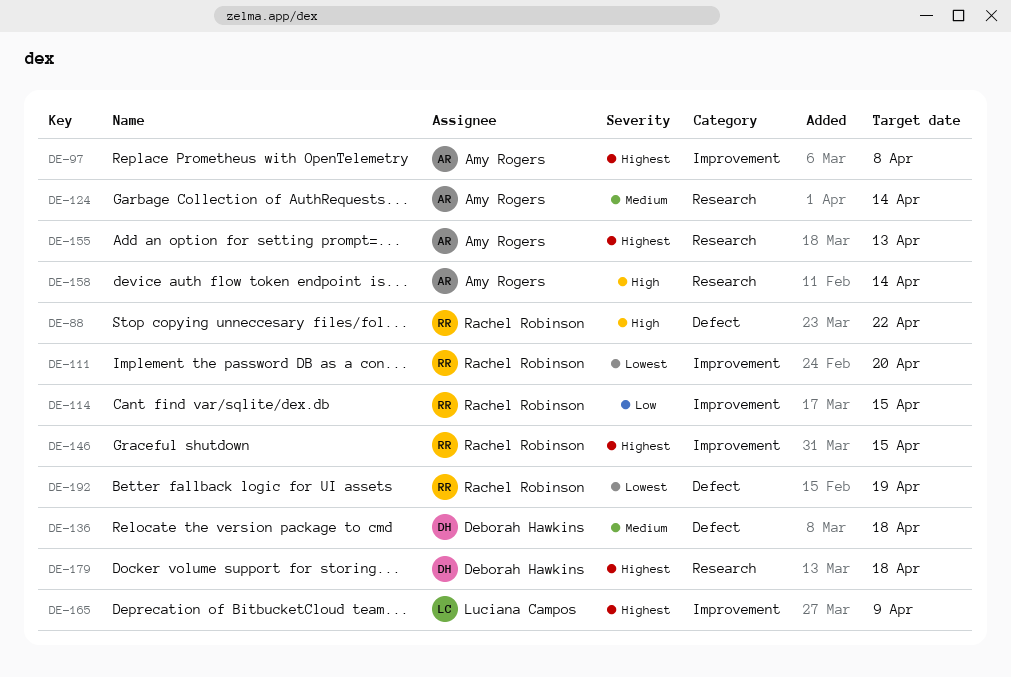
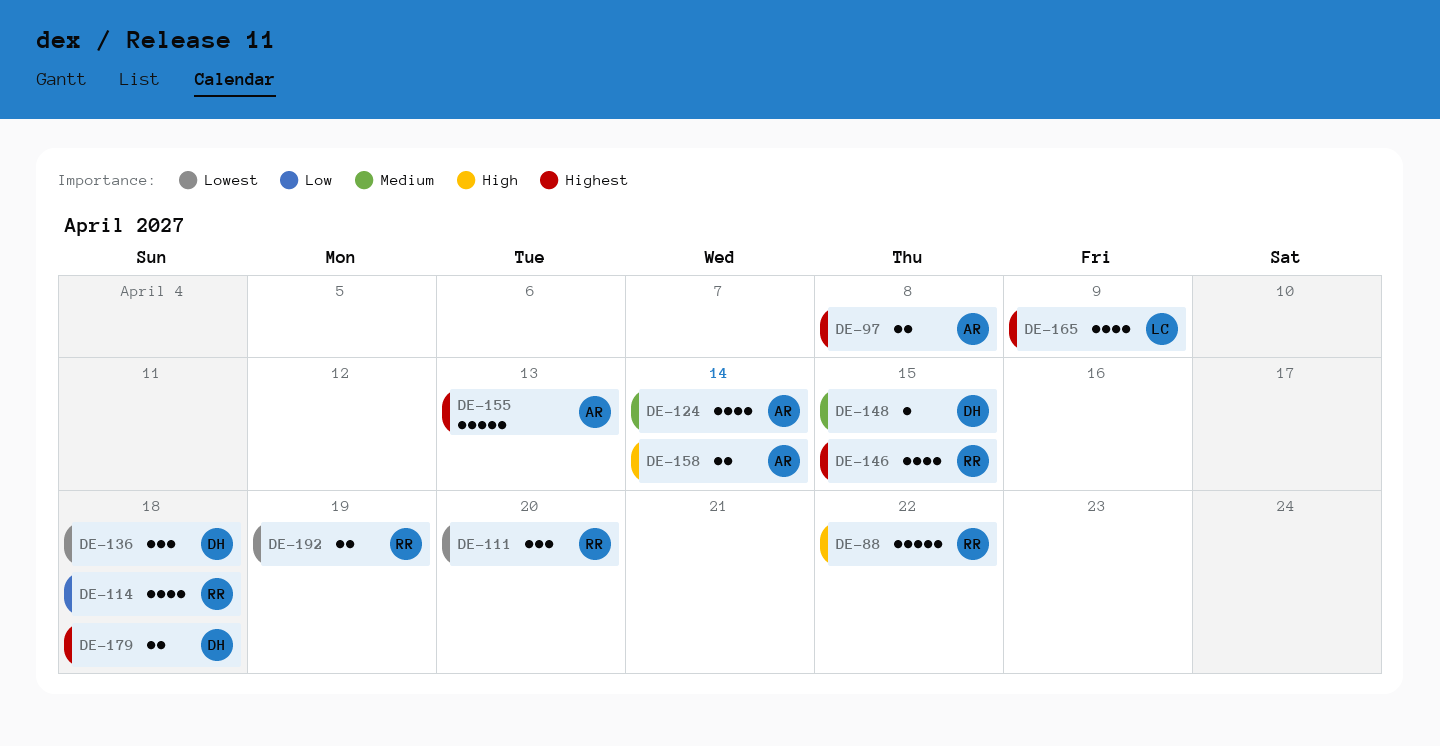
DE-114, due: Apr 15 -> Apr 18
DE-136, priority: Medium -> Lowest
DE-148: none -> present

